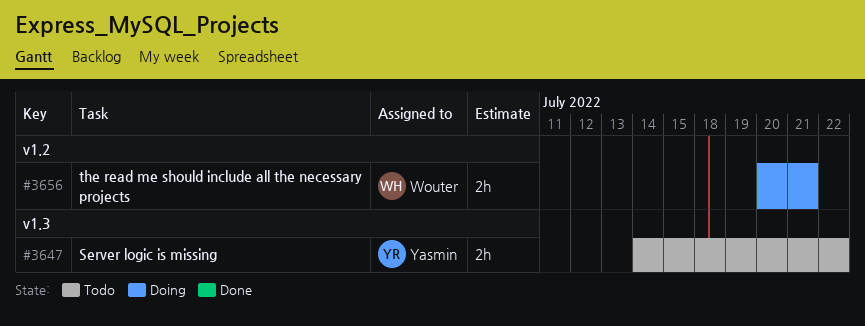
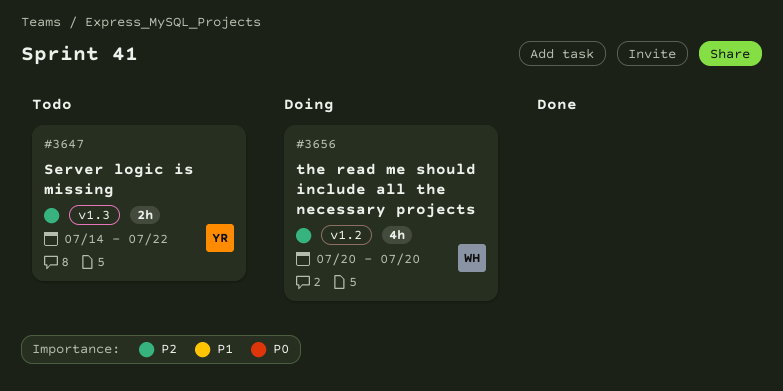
#3656, estimate: 2h -> 4h
#3656, due: Jul 21 -> Jul 20

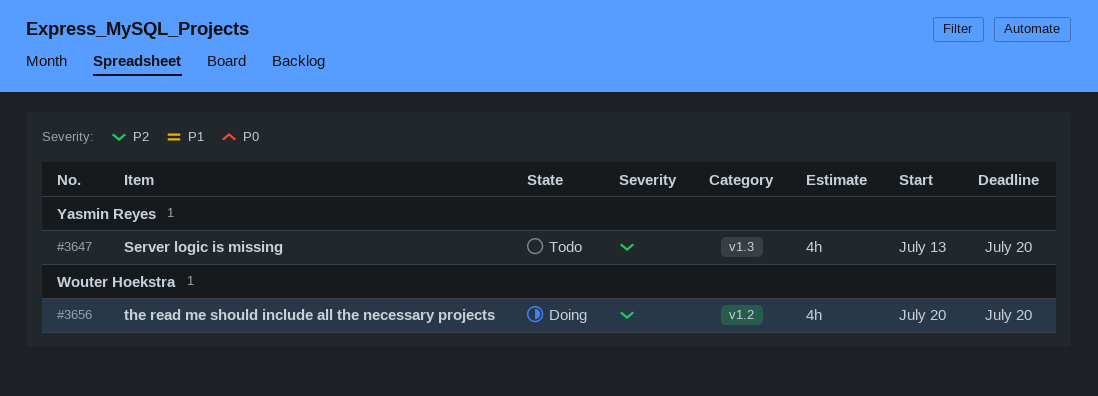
#3647, estimate: 2h -> 4h
#3647, start: Jul 14 -> Jul 13
#3647, due: Jul 22 -> Jul 20

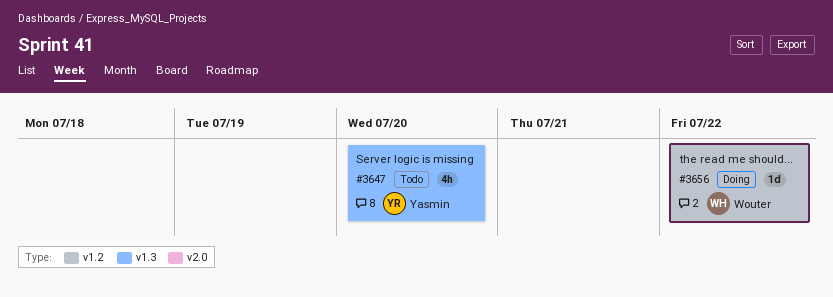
#3656, estimate: 4h -> 1d
#3656, due: Jul 20 -> Jul 22

